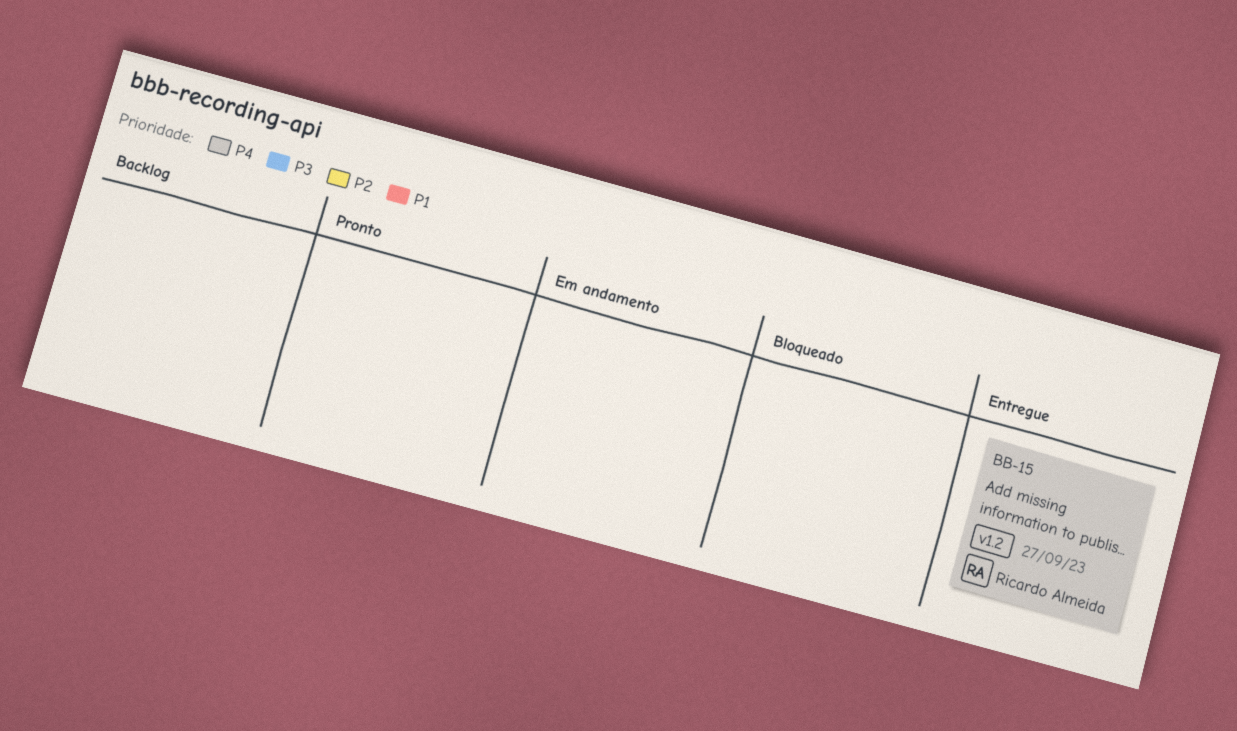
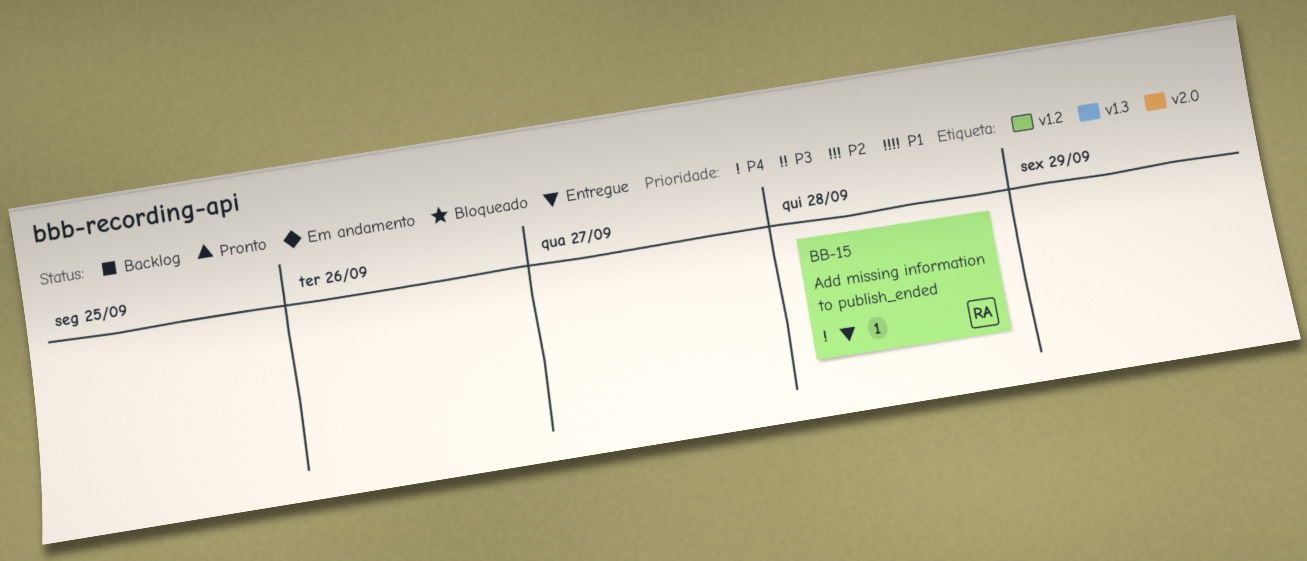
BB-15, due: Sep 27 -> Sep 28

